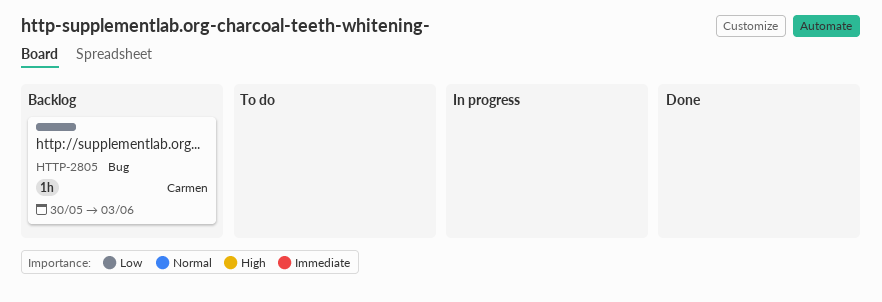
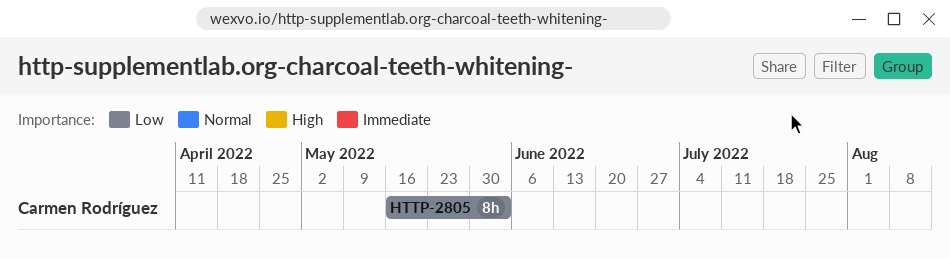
HTTP-2805, estimate: 1h -> 8h
HTTP-2805, start: May 30 -> May 16

